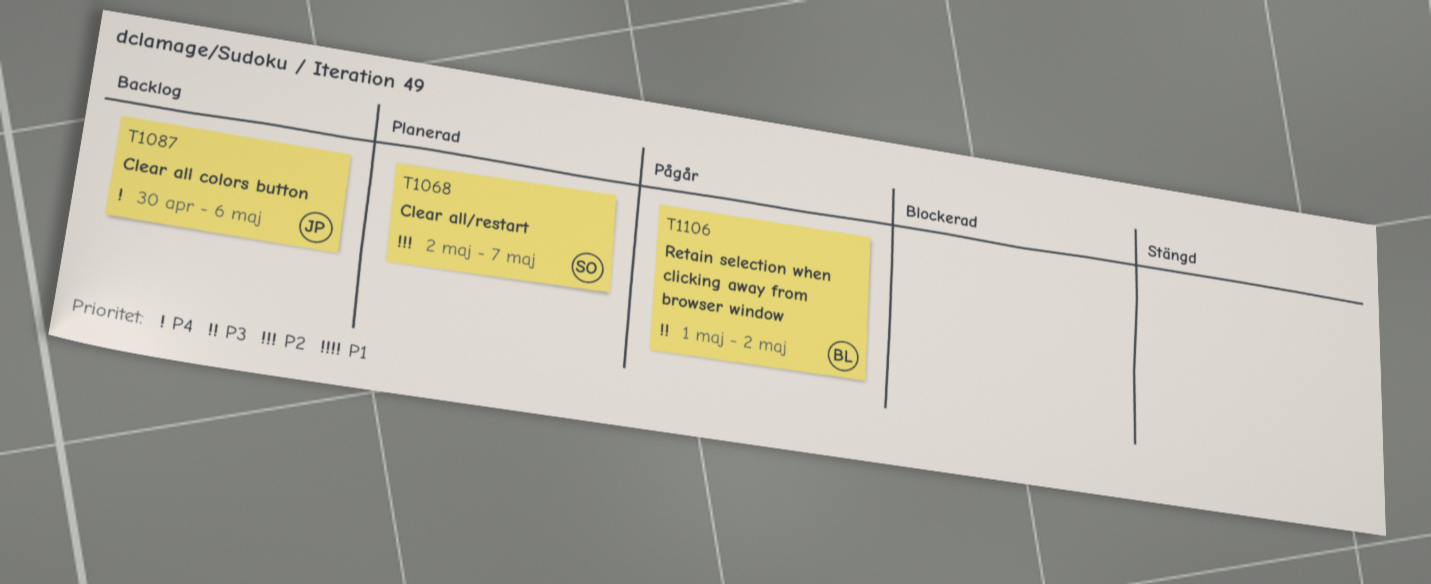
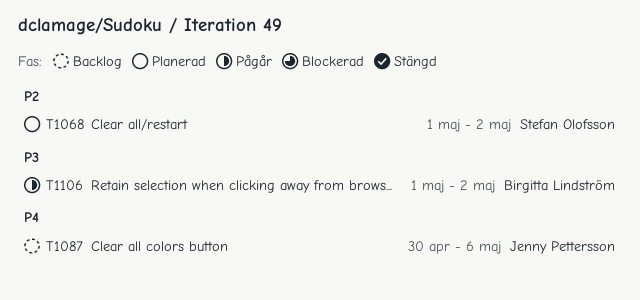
T1068, start: May 2 -> May 1
T1068, due: May 7 -> May 2

